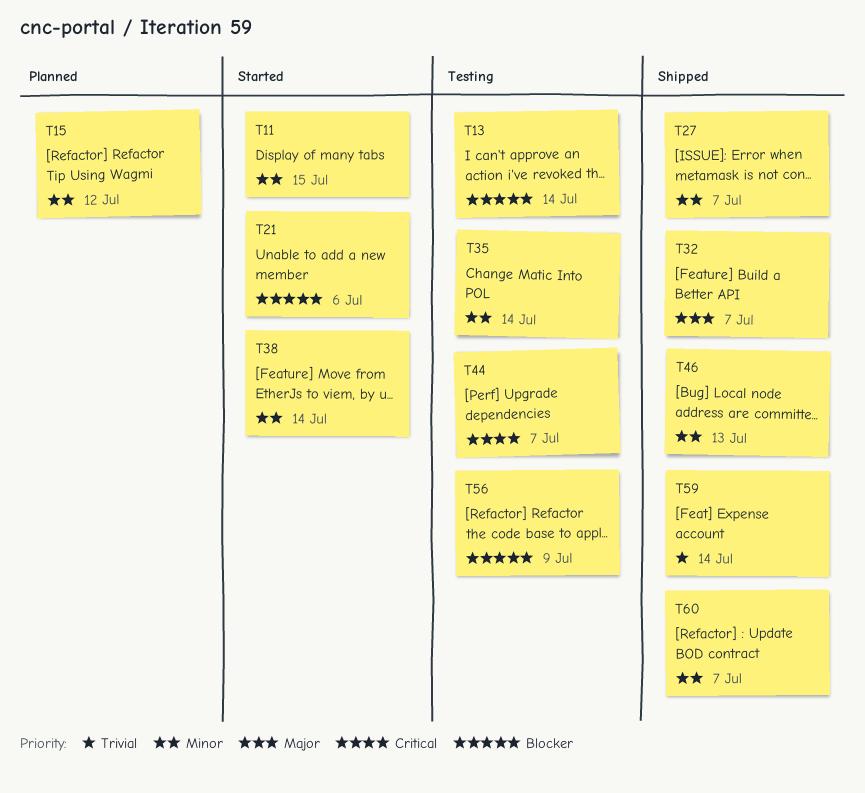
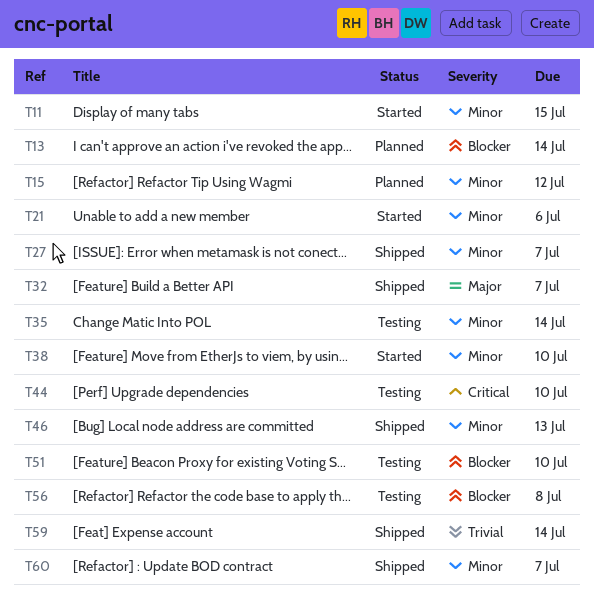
T13, status: Testing -> Planned
T21, priority: Blocker -> Minor
T38, due: Jul 14 -> Jul 10
T44, due: Jul 7 -> Jul 10
T51: none -> present
T56, due: Jul 9 -> Jul 8

